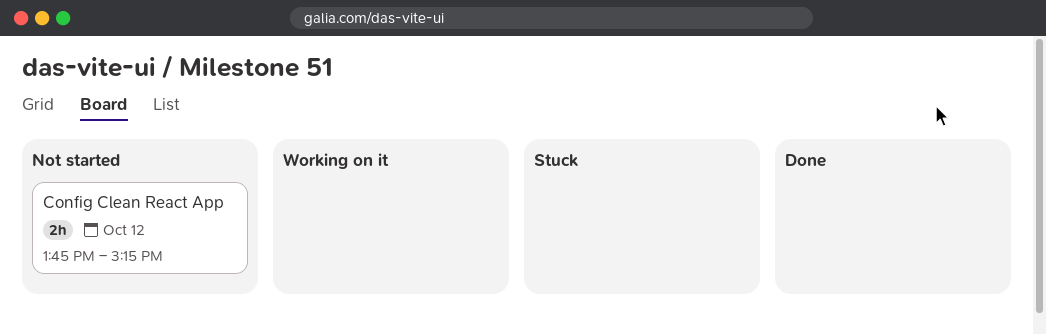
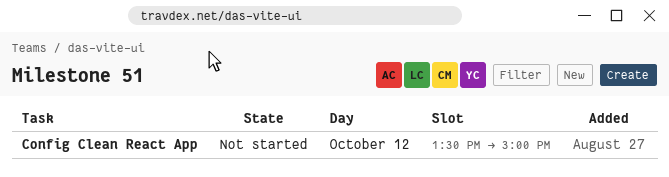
Config Clean React App, begins: 13:45 -> 13:30
Config Clean React App, ends: 15:15 -> 15:00

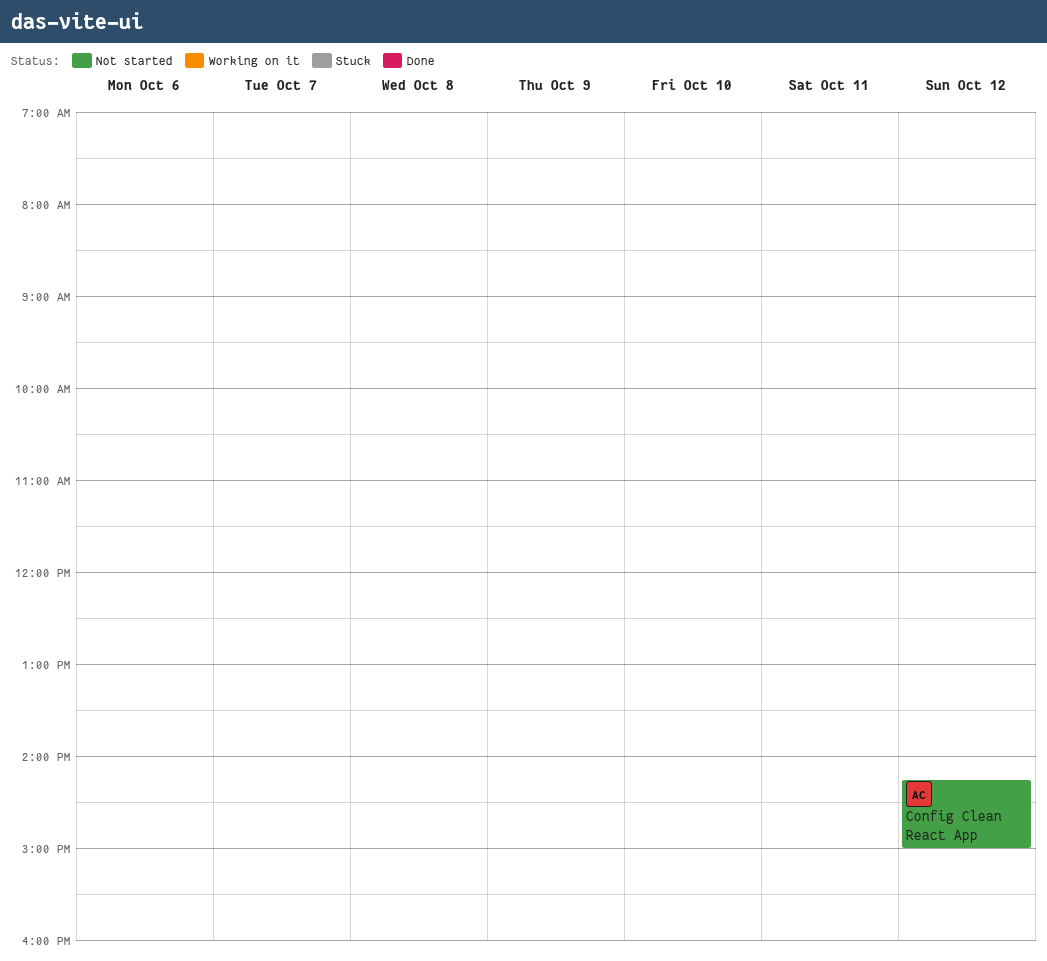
Config Clean React App, begins: 13:30 -> 14:15

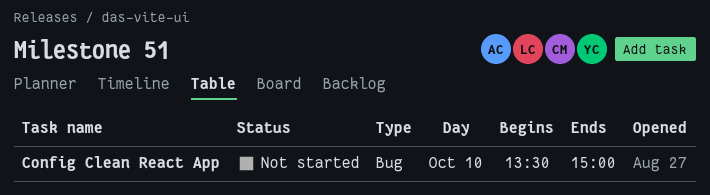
Config Clean React App, day: Oct 12 -> Oct 10
Config Clean React App, begins: 14:15 -> 13:30

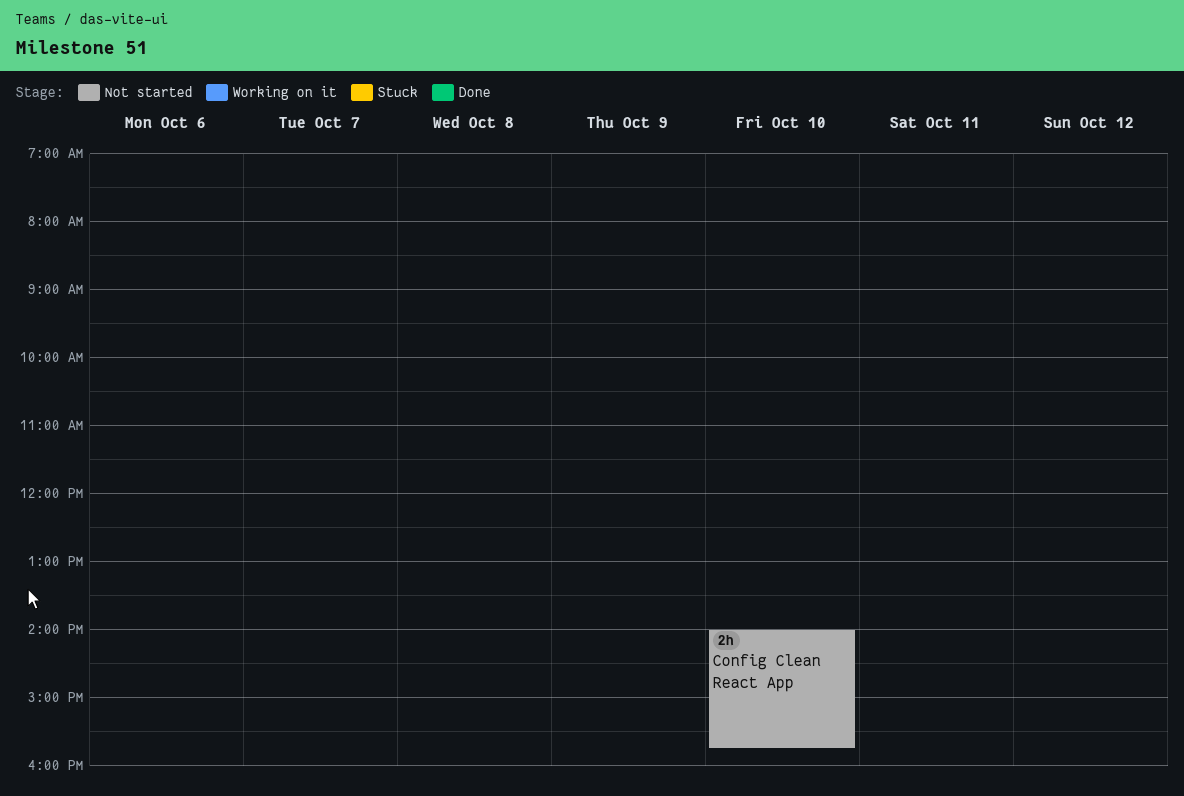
Config Clean React App, begins: 13:30 -> 14:00
Config Clean React App, ends: 15:00 -> 15:45

